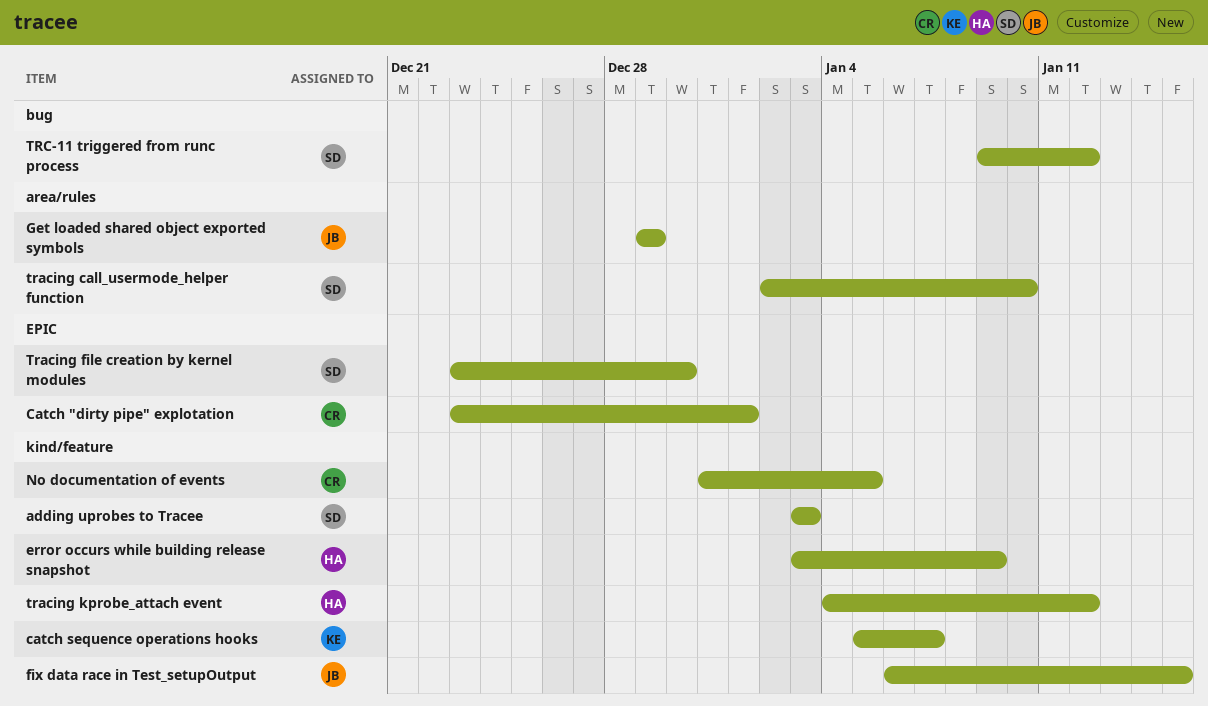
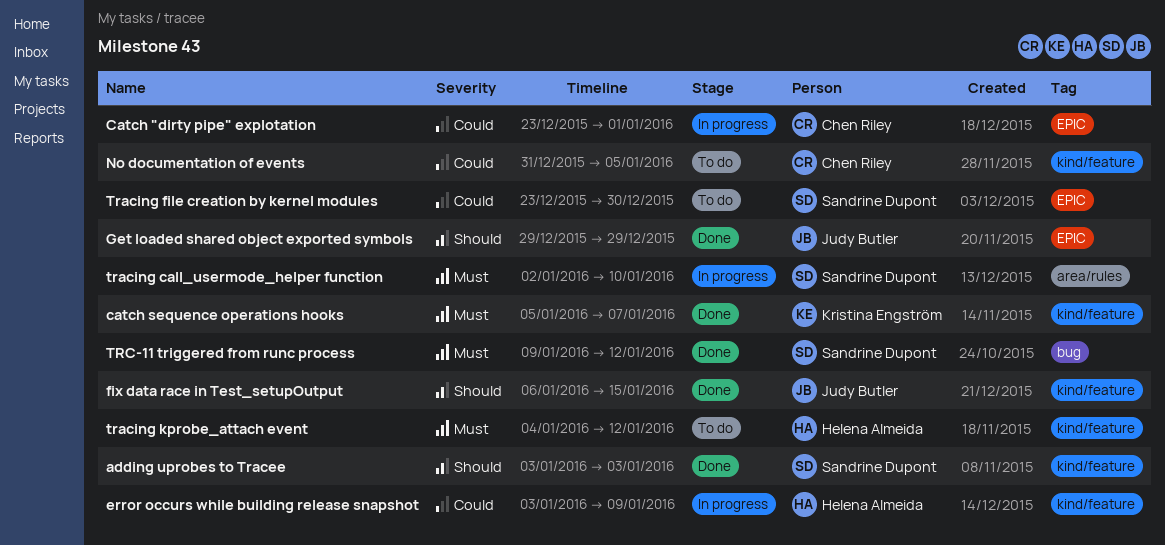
Get loaded shared object exported symbols, label: area/rules -> EPIC

